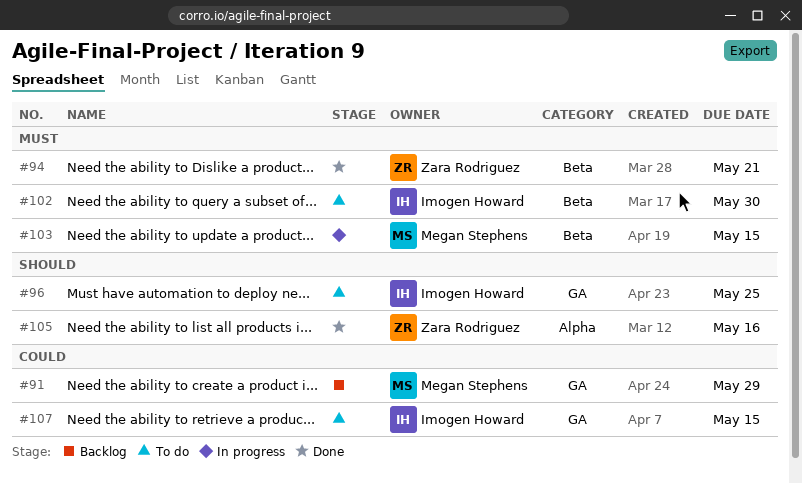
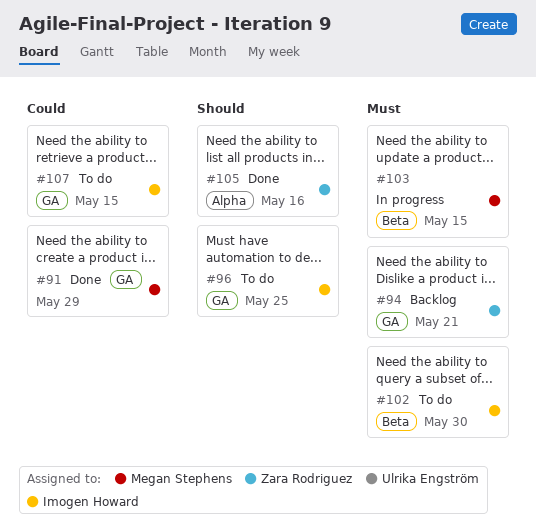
#91, status: Backlog -> Done
#94, status: Done -> Backlog
#94, label: Beta -> GA

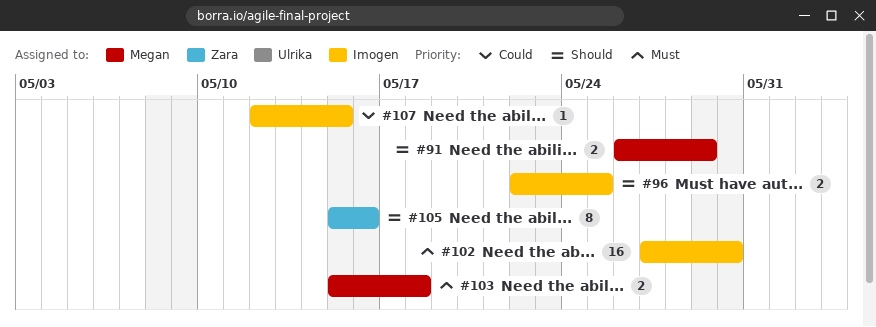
#91, priority: Could -> Should
#94: present -> none
#103, due: May 15 -> May 18

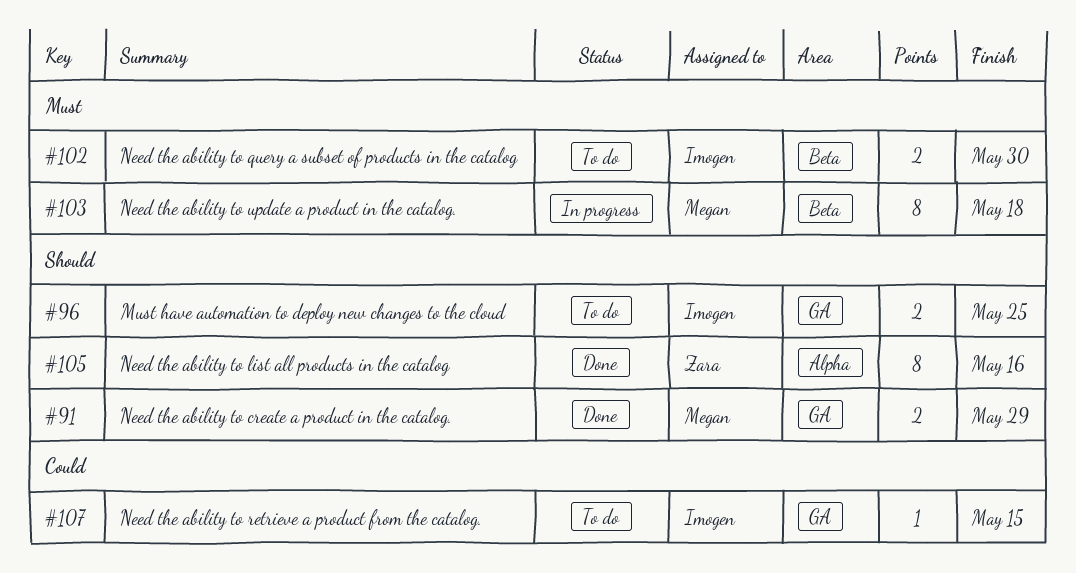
#102, estimate: 16 -> 2
#103, estimate: 2 -> 8

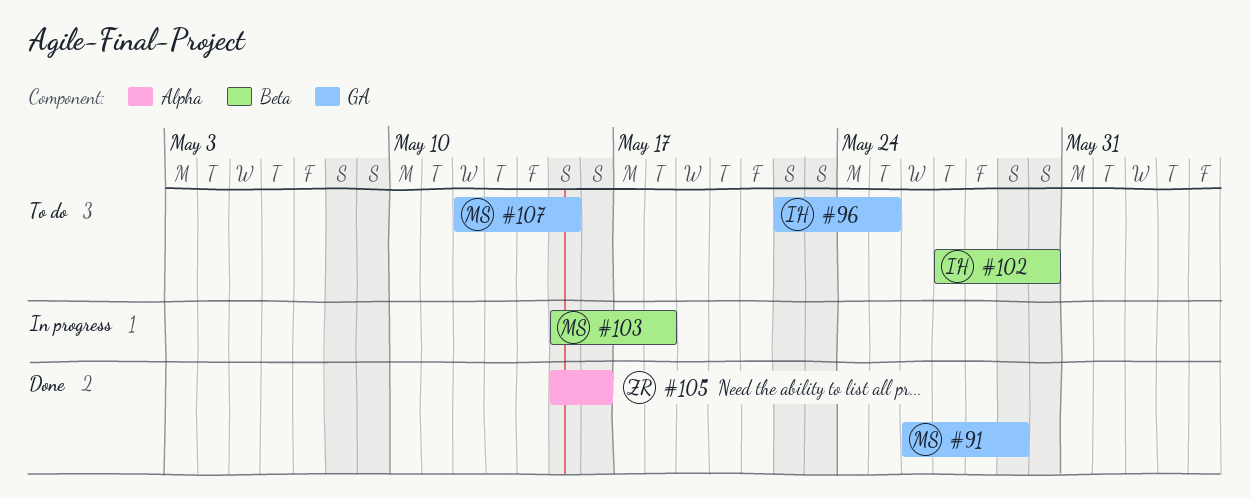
#107, owner: Imogen -> Megan

